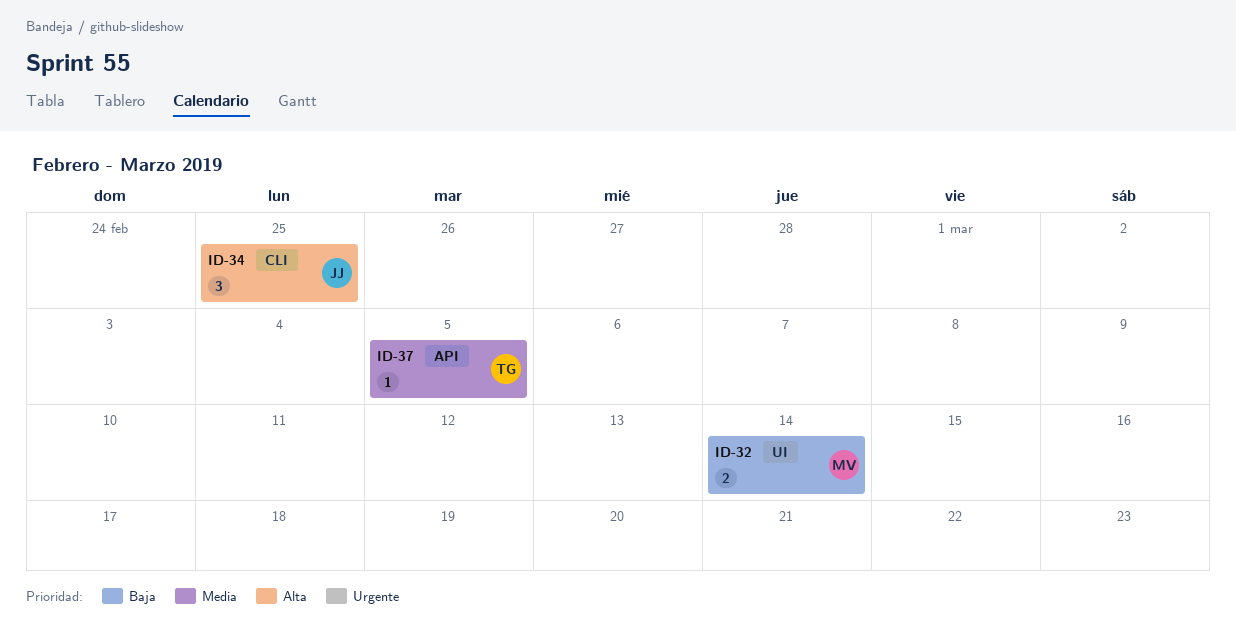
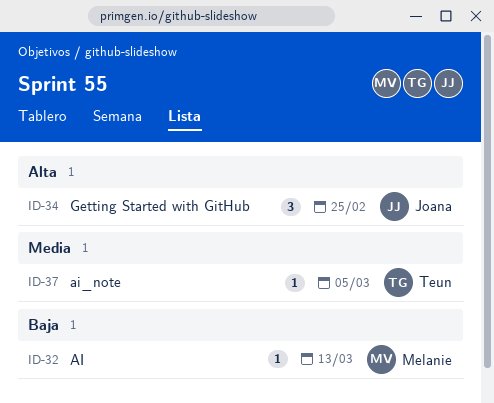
ID-32, estimate: 2 -> 1
ID-32, due: Mar 14 -> Mar 13

